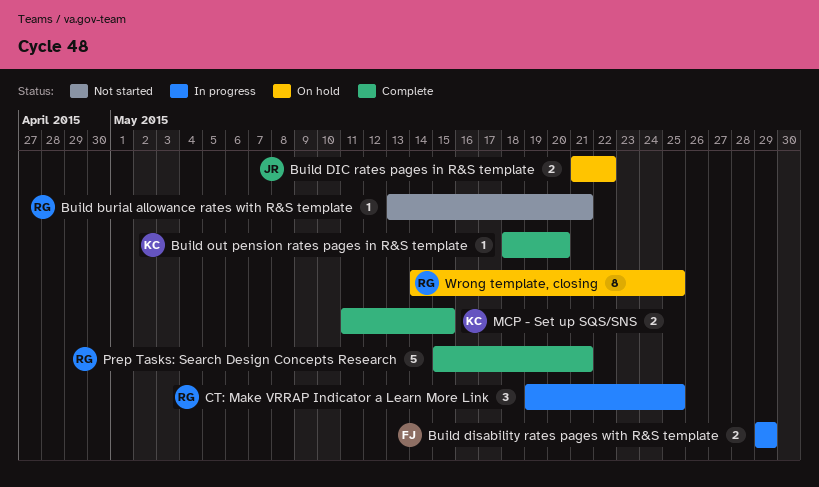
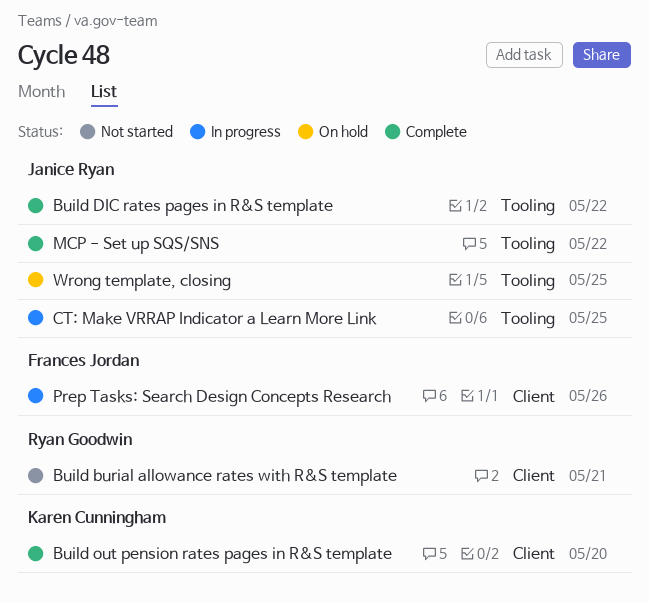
Build DIC rates pages in R&S template, status: On hold -> Complete
Build disability rates pages with R&S template: present -> none
CT: Make VRRAP Indicator a Learn More Link, owner: Ryan Goodwin -> Janice Ryan
MCP - Set up SQS/SNS, owner: Karen Cunningham -> Janice Ryan
MCP - Set up SQS/SNS, due: May 15 -> May 22
Prep Tasks: Search Design Concepts Research, status: Complete -> In progress
Prep Tasks: Search Design Concepts Research, owner: Ryan Goodwin -> Frances Jordan
Prep Tasks: Search Design Concepts Research, due: May 21 -> May 26
Wrong template, closing, owner: Ryan Goodwin -> Janice Ryan

